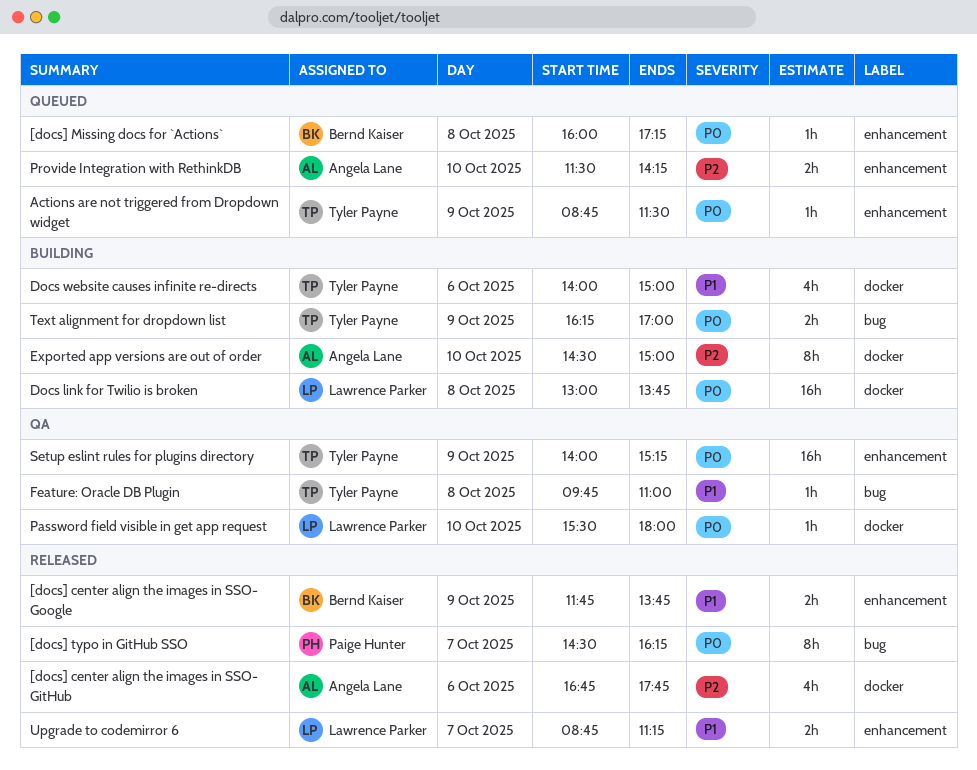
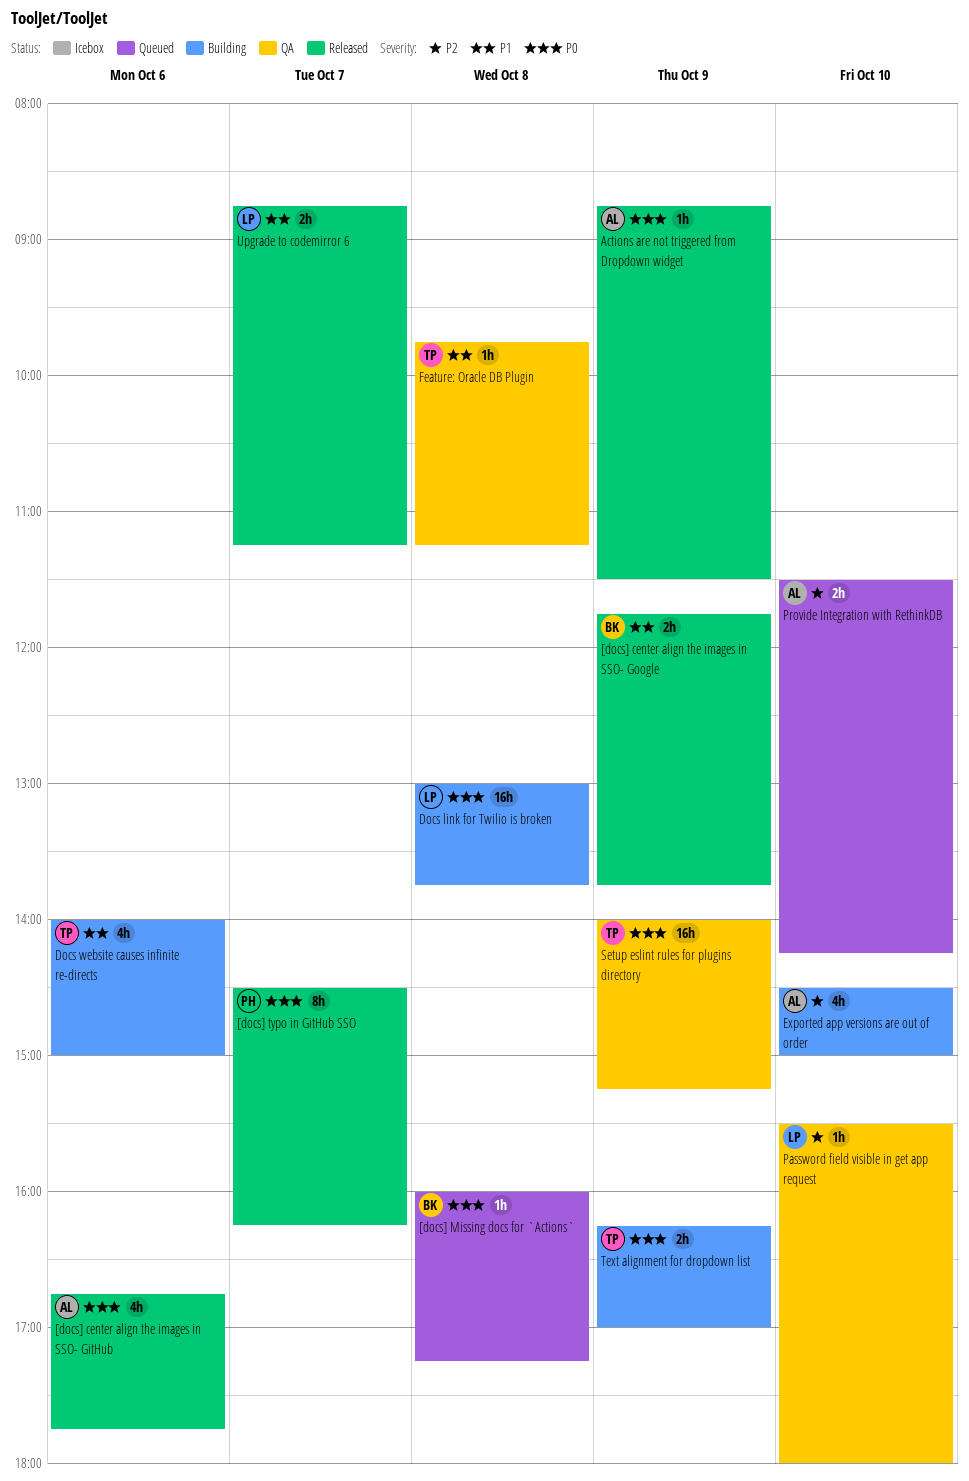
[docs] center align the images in SSO- GitHub, priority: P2 -> P0
Actions are not triggered from Dropdown widget, status: Queued -> Released
Actions are not triggered from Dropdown widget, owner: Tyler Payne -> Angela Lane
Exported app versions are out of order, estimate: 8h -> 4h
Feature: Oracle DB Plugin, ends: 11:00 -> 11:15
Password field visible in get app request, priority: P0 -> P2

